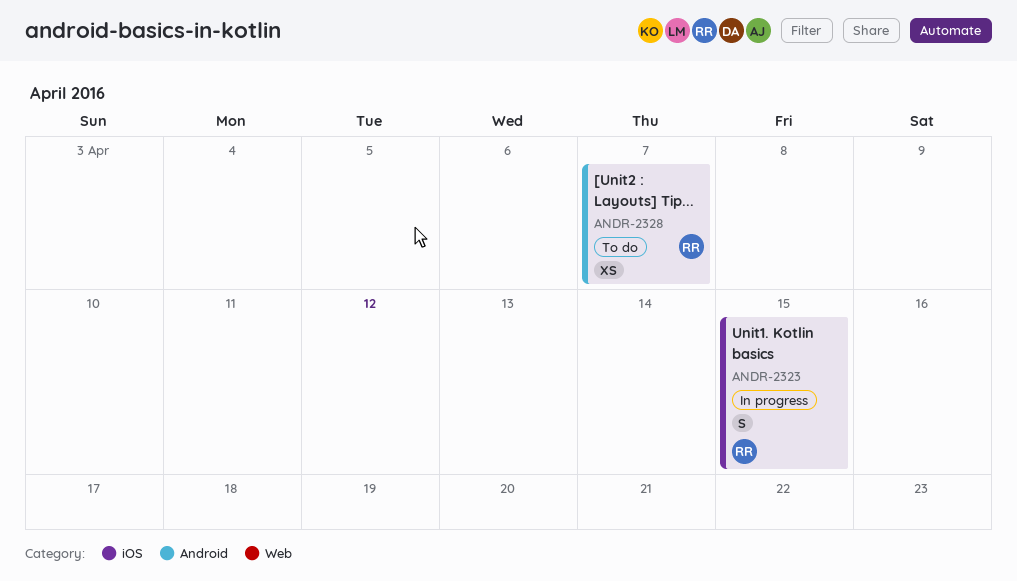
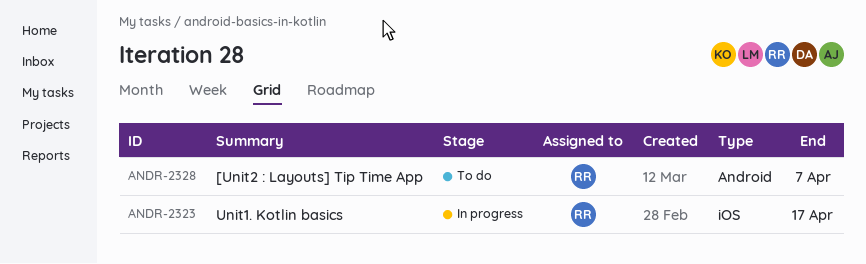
ANDR-2323, due: Apr 15 -> Apr 17

